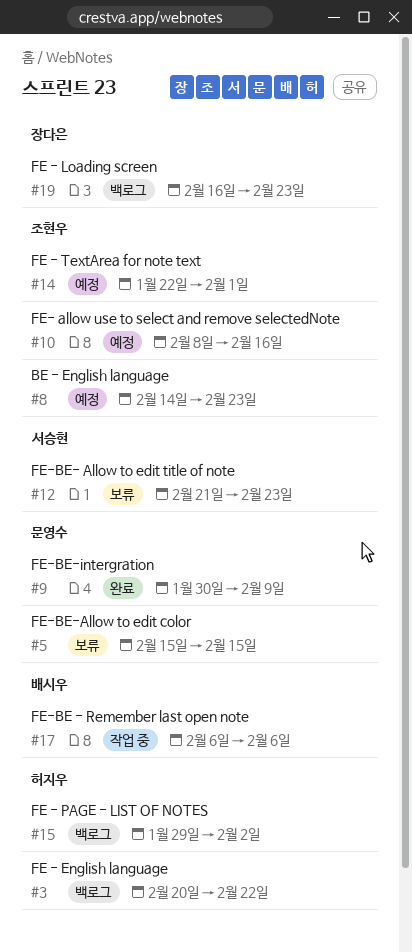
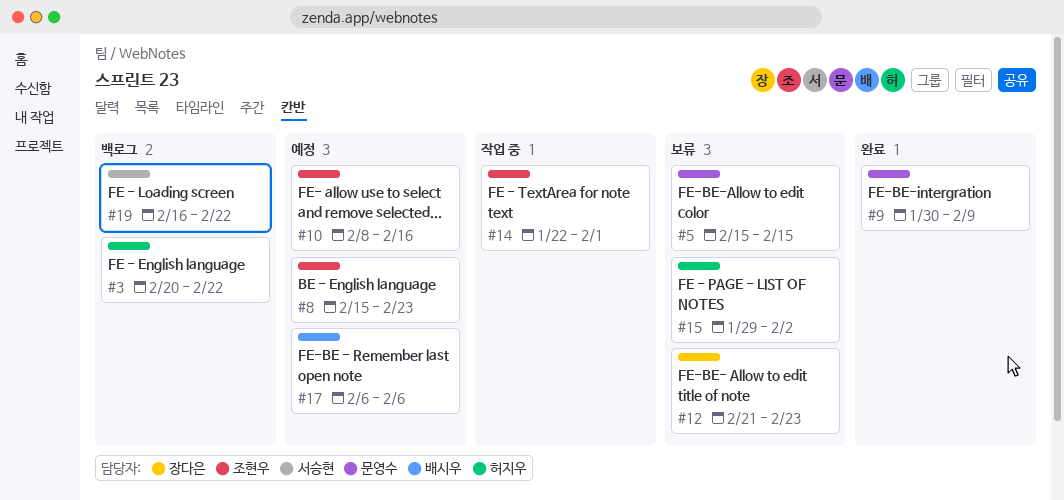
#8, start: Feb 14 -> Feb 15
#12, owner: 서승현 -> 장다은
#14, status: 예정 -> 작업 중
#15, status: 백로그 -> 보류
#17, status: 작업 중 -> 예정
#19, owner: 장다은 -> 서승현
#19, due: Feb 23 -> Feb 22

